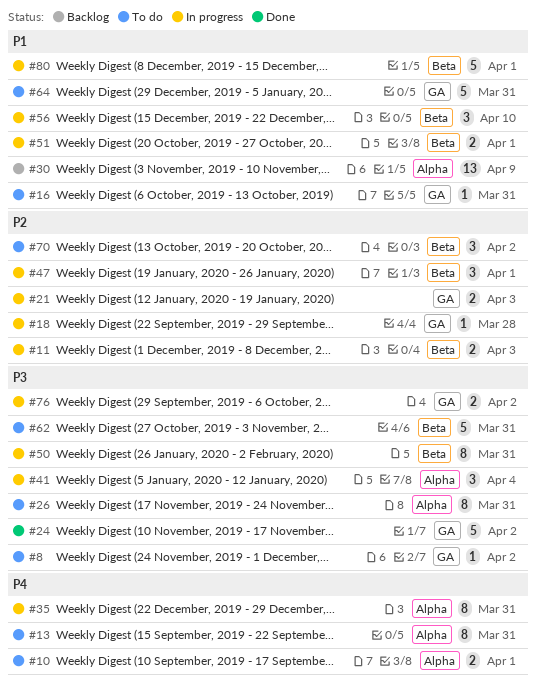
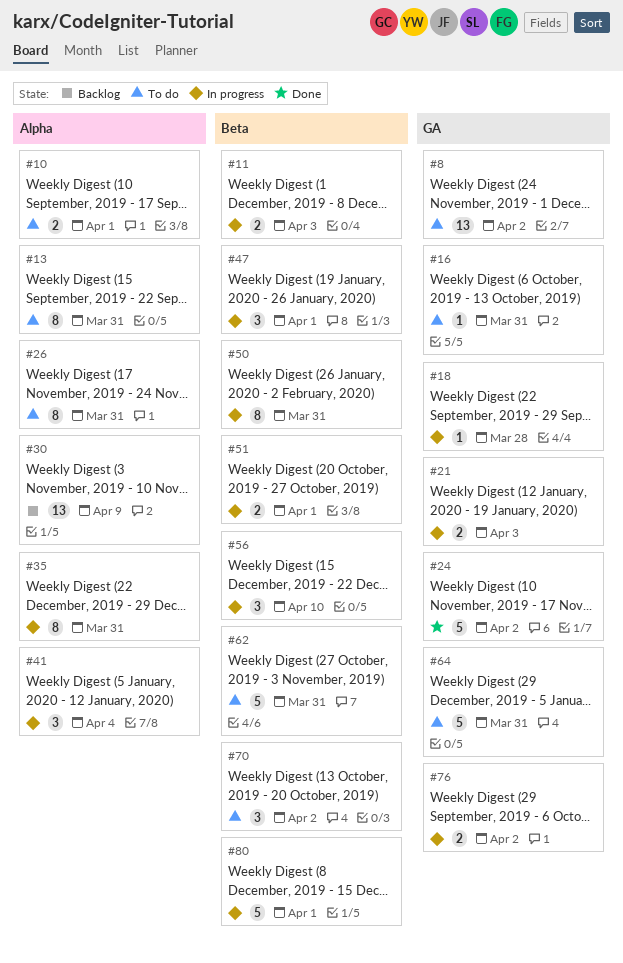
#8, estimate: 1 -> 13

